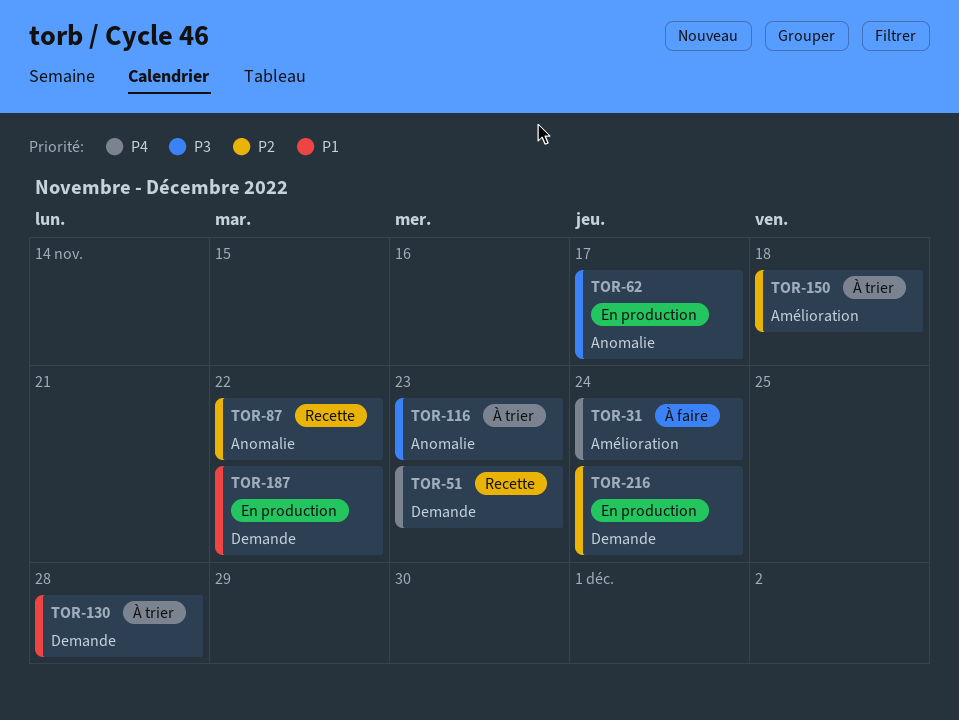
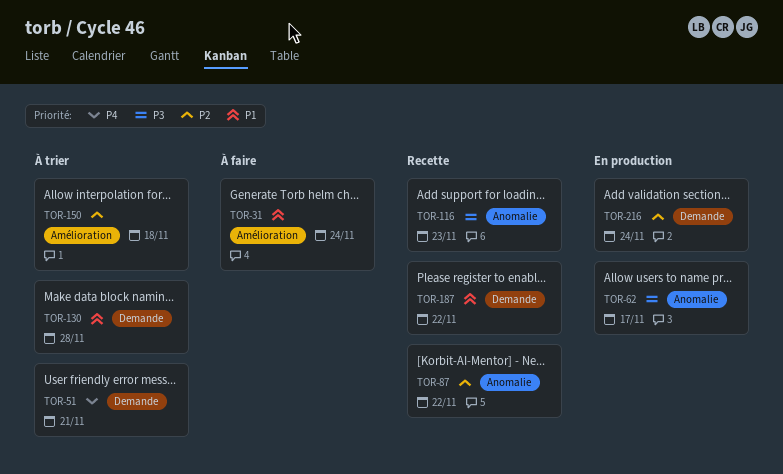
TOR-31, priority: P4 -> P1
TOR-51, status: Recette -> À trier
TOR-51, due: Nov 23 -> Nov 21
TOR-116, status: À trier -> Recette
TOR-187, status: En production -> Recette

